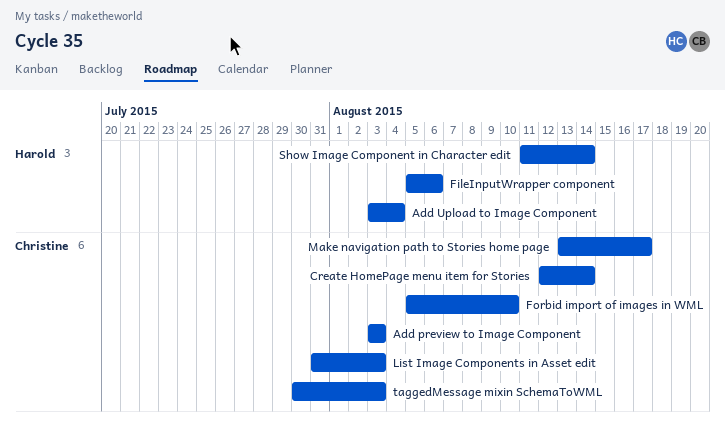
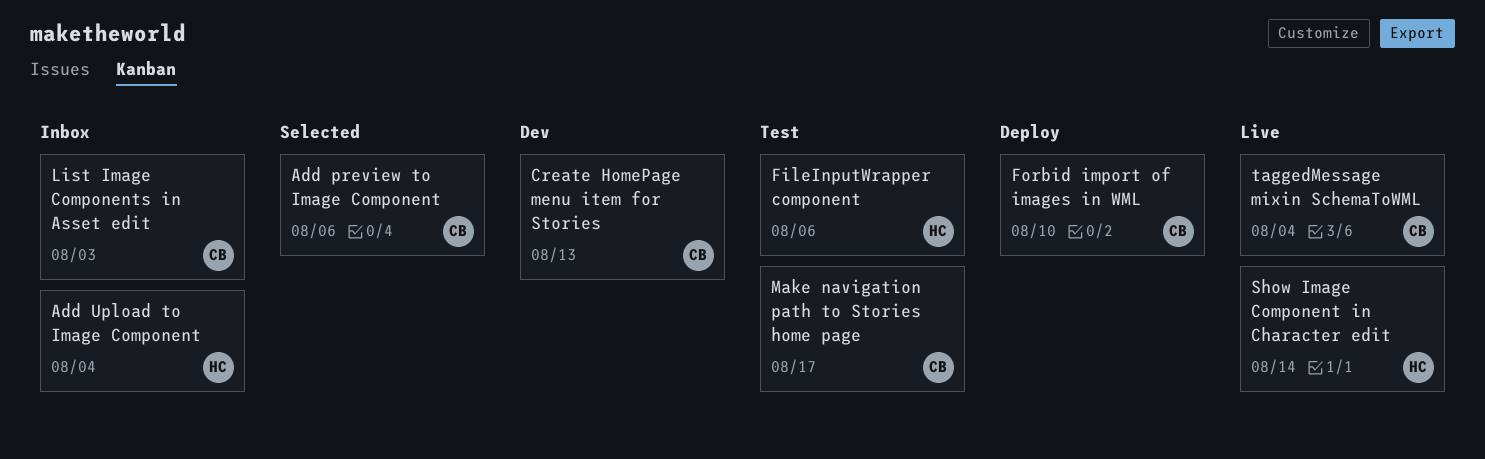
Add preview to Image Component, due: Aug 3 -> Aug 6
Create HomePage menu item for Stories, due: Aug 14 -> Aug 13
taggedMessage mixin SchemaToWML, due: Aug 3 -> Aug 4

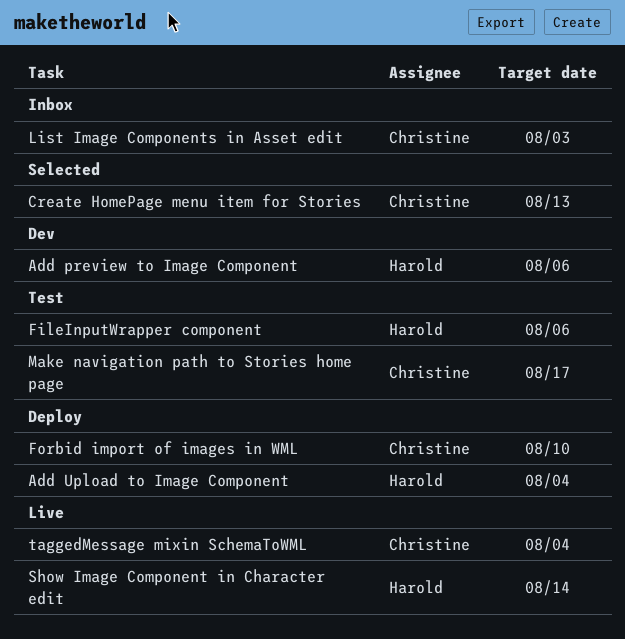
Add preview to Image Component, status: Selected -> Dev
Add preview to Image Component, owner: Christine -> Harold
Add Upload to Image Component, status: Inbox -> Deploy
Create HomePage menu item for Stories, status: Dev -> Selected

